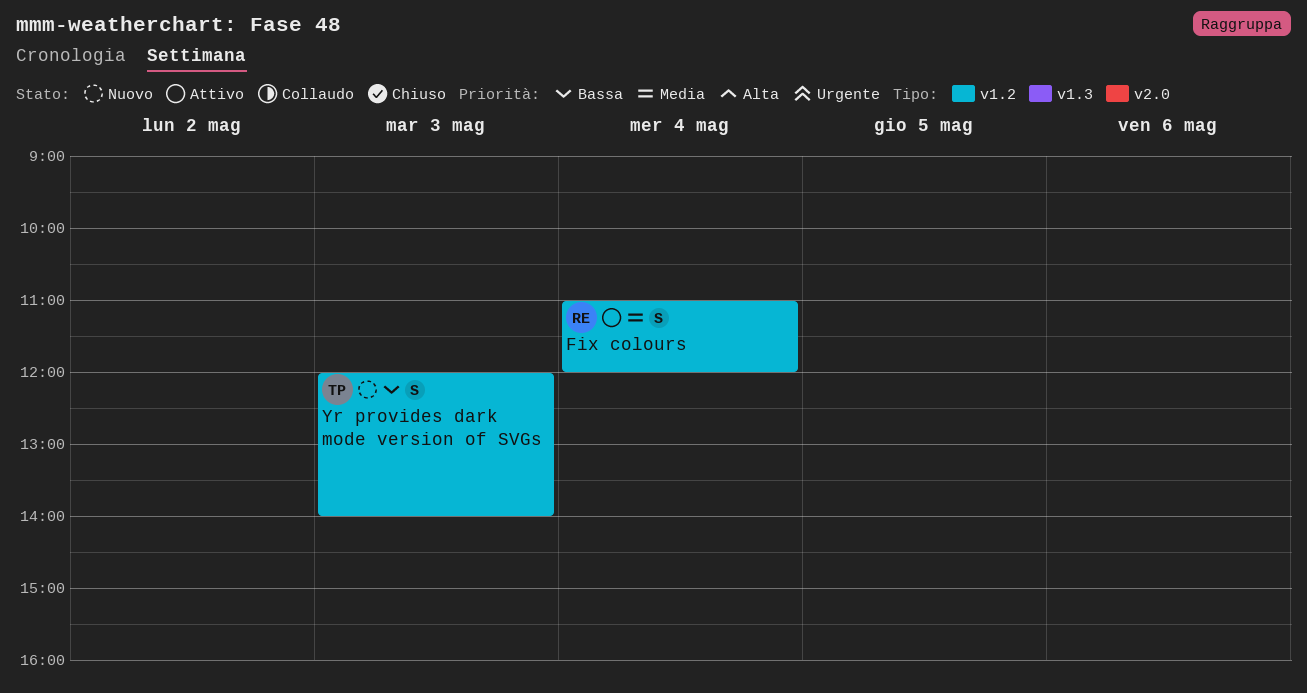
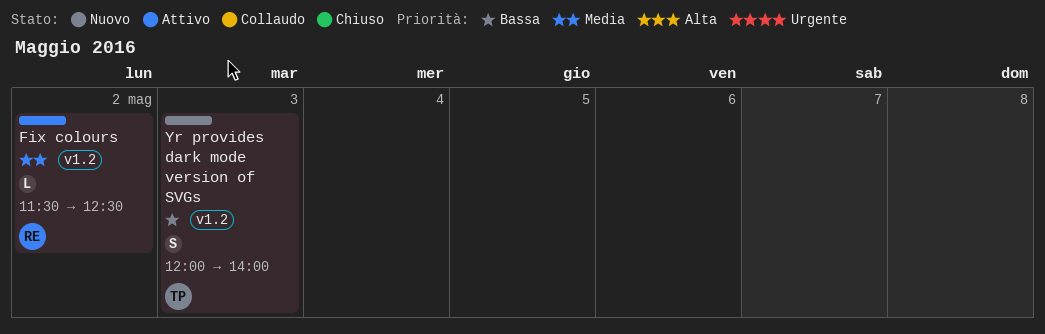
Fix colours, estimate: S -> L
Fix colours, day: May 4 -> May 2
Fix colours, begins: 11:00 -> 11:30
Fix colours, ends: 12:00 -> 12:30

